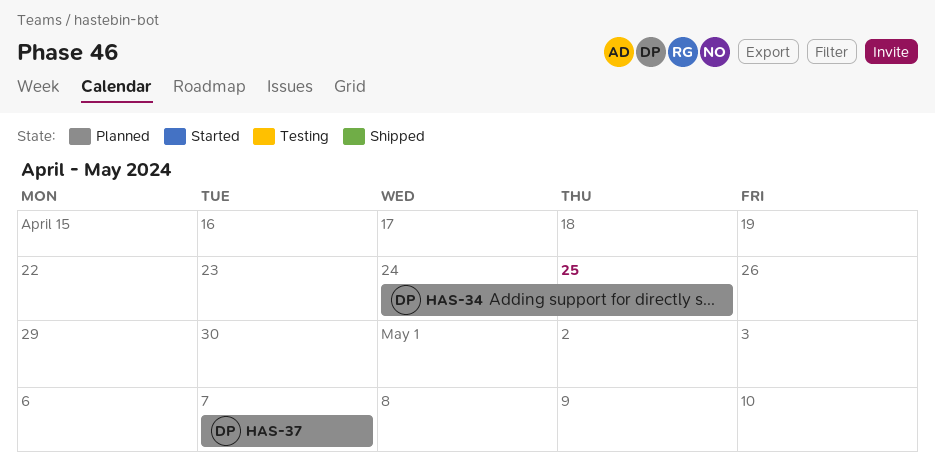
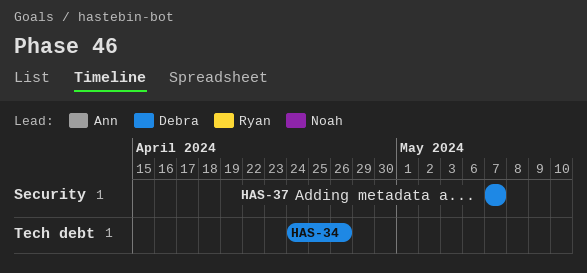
HAS-34, due: Apr 25 -> Apr 26

